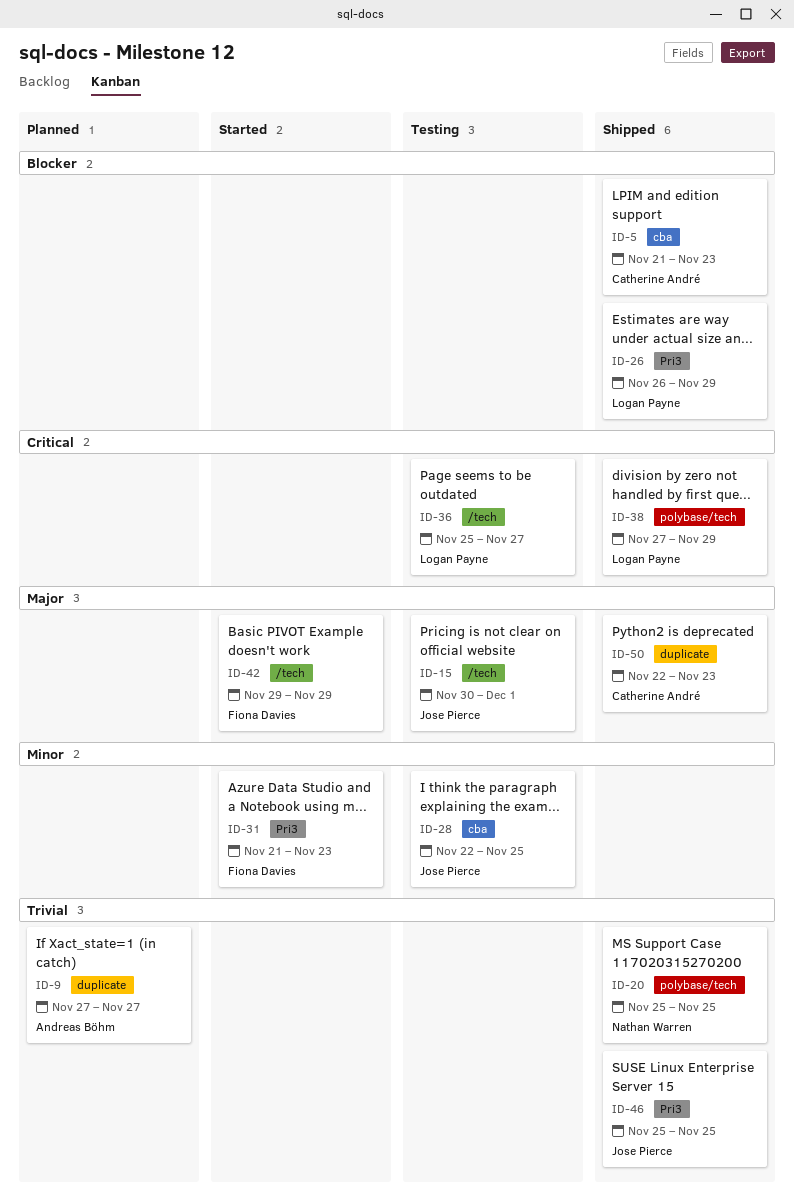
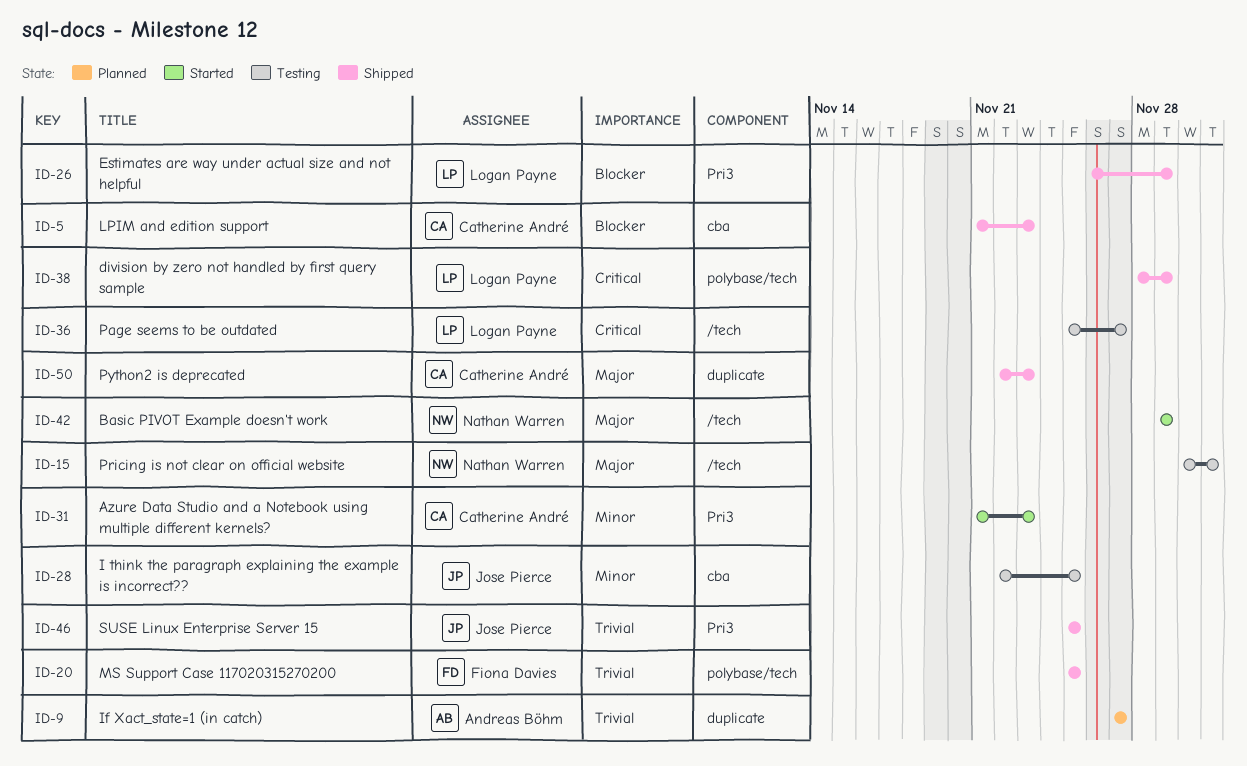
ID-15, owner: Jose Pierce -> Nathan Warren
ID-20, owner: Nathan Warren -> Fiona Davies
ID-31, owner: Fiona Davies -> Catherine André
ID-38, start: Nov 27 -> Nov 28
ID-42, owner: Fiona Davies -> Nathan Warren

